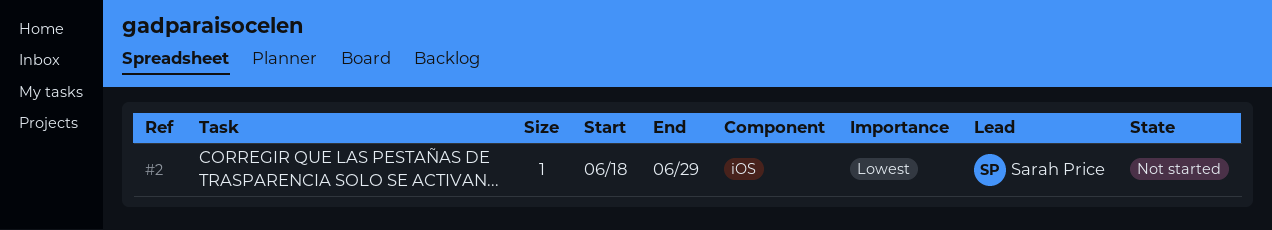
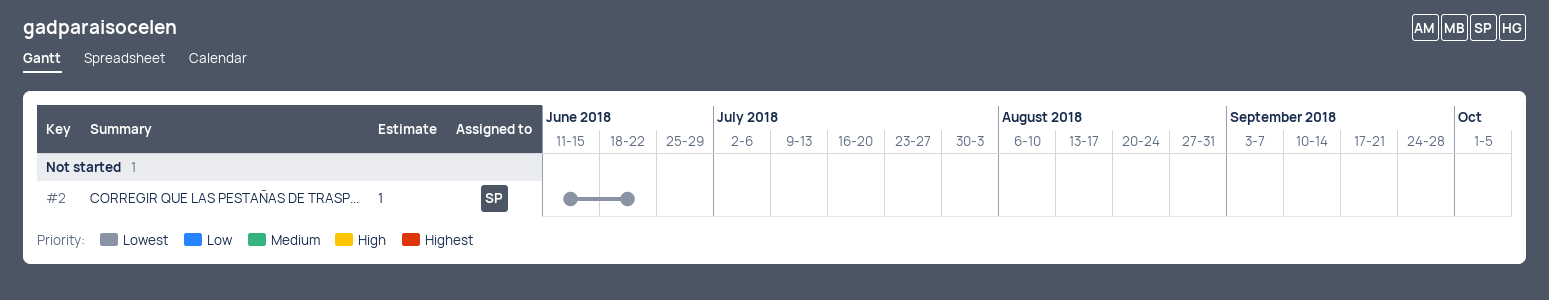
#2, start: Jun 18 -> Jun 11
#2, due: Jun 29 -> Jun 22

